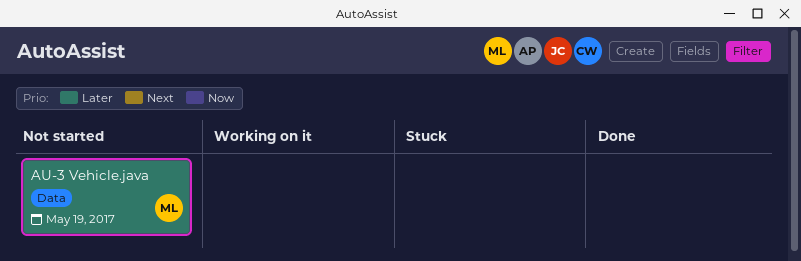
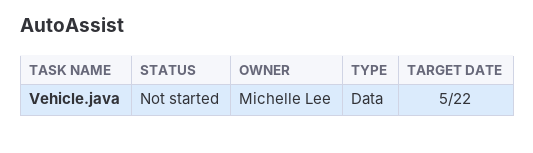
Vehicle.java, due: May 19 -> May 22

